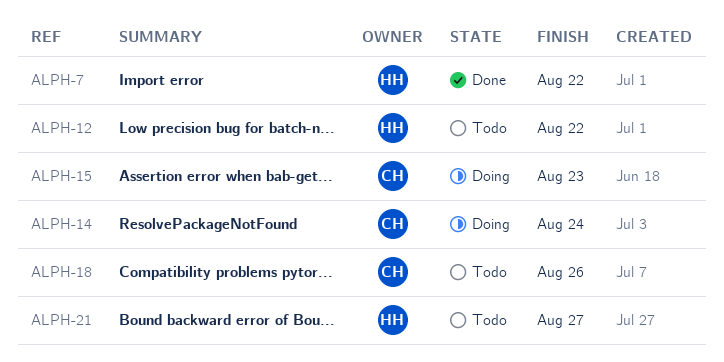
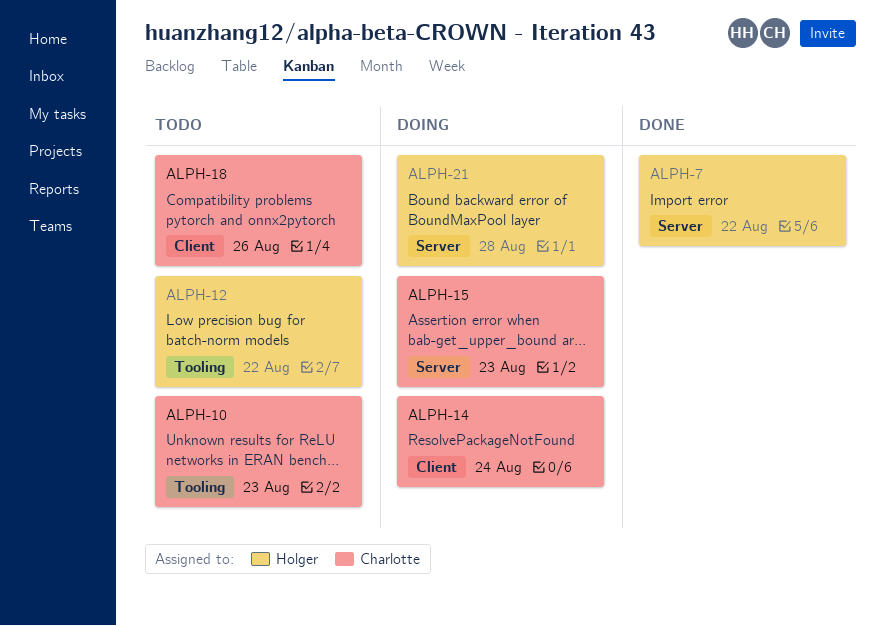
ALPH-10: none -> present
ALPH-21, status: Todo -> Doing
ALPH-21, due: Aug 27 -> Aug 28

